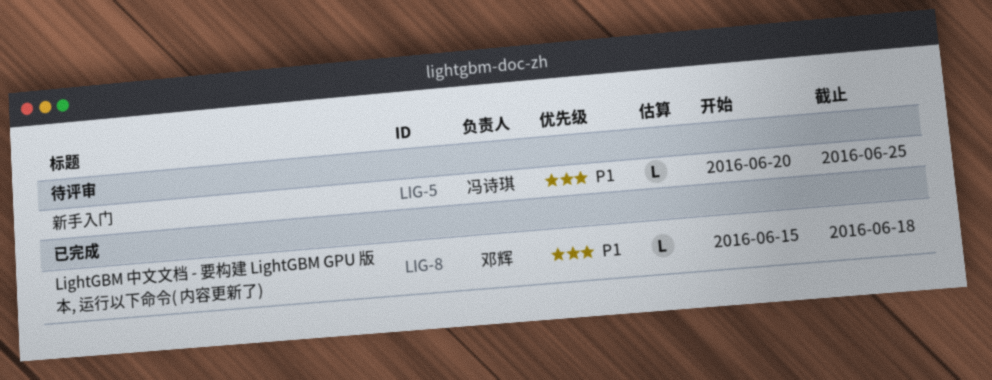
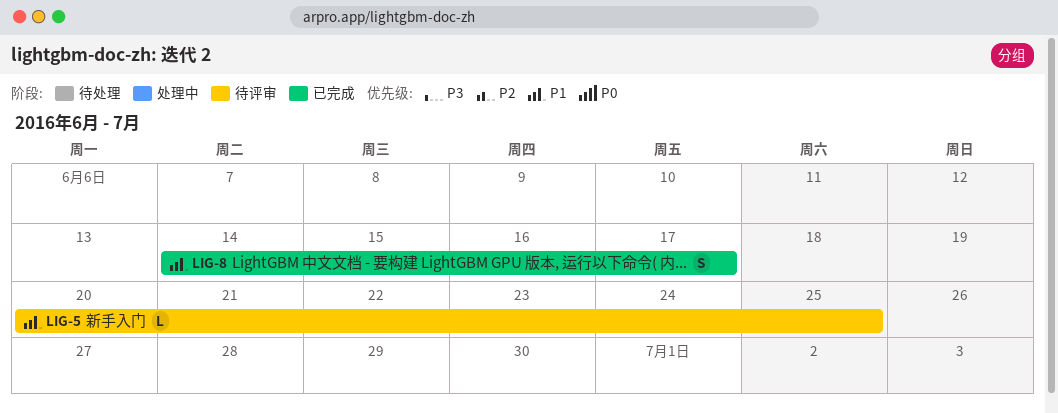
LIG-8, estimate: L -> S
LIG-8, start: Jun 15 -> Jun 14
LIG-8, due: Jun 18 -> Jun 17

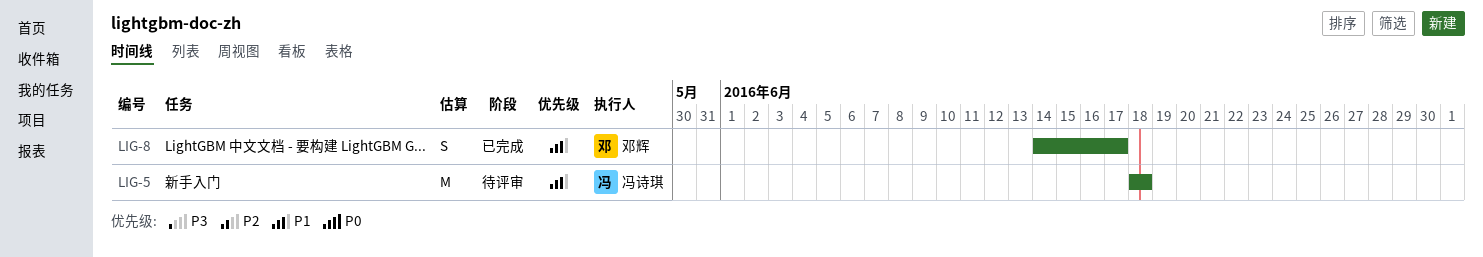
LIG-5, estimate: L -> M
LIG-5, start: Jun 20 -> Jun 18
LIG-5, due: Jun 25 -> Jun 18

